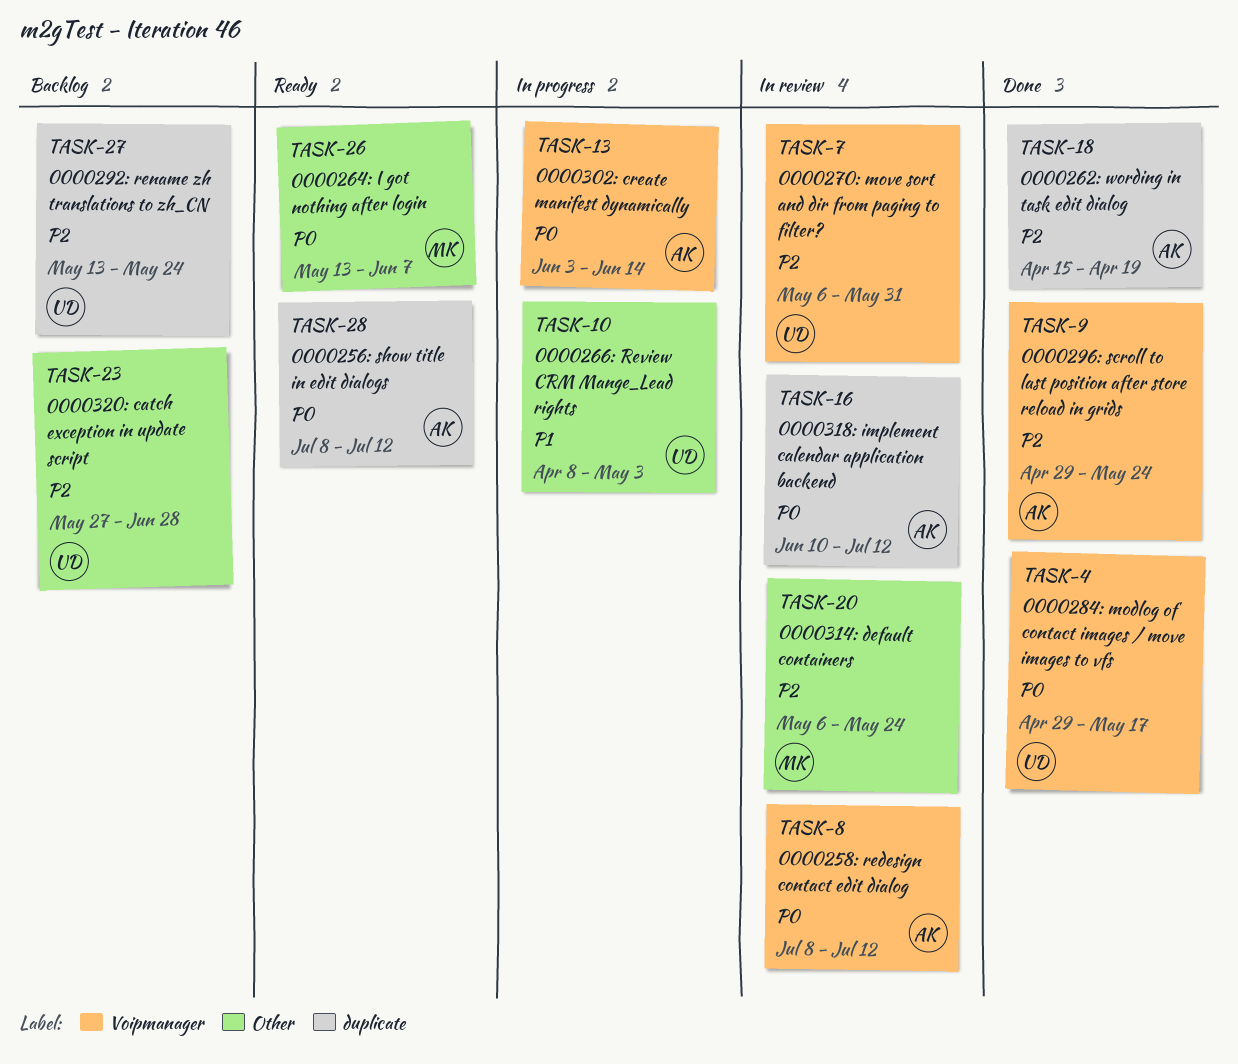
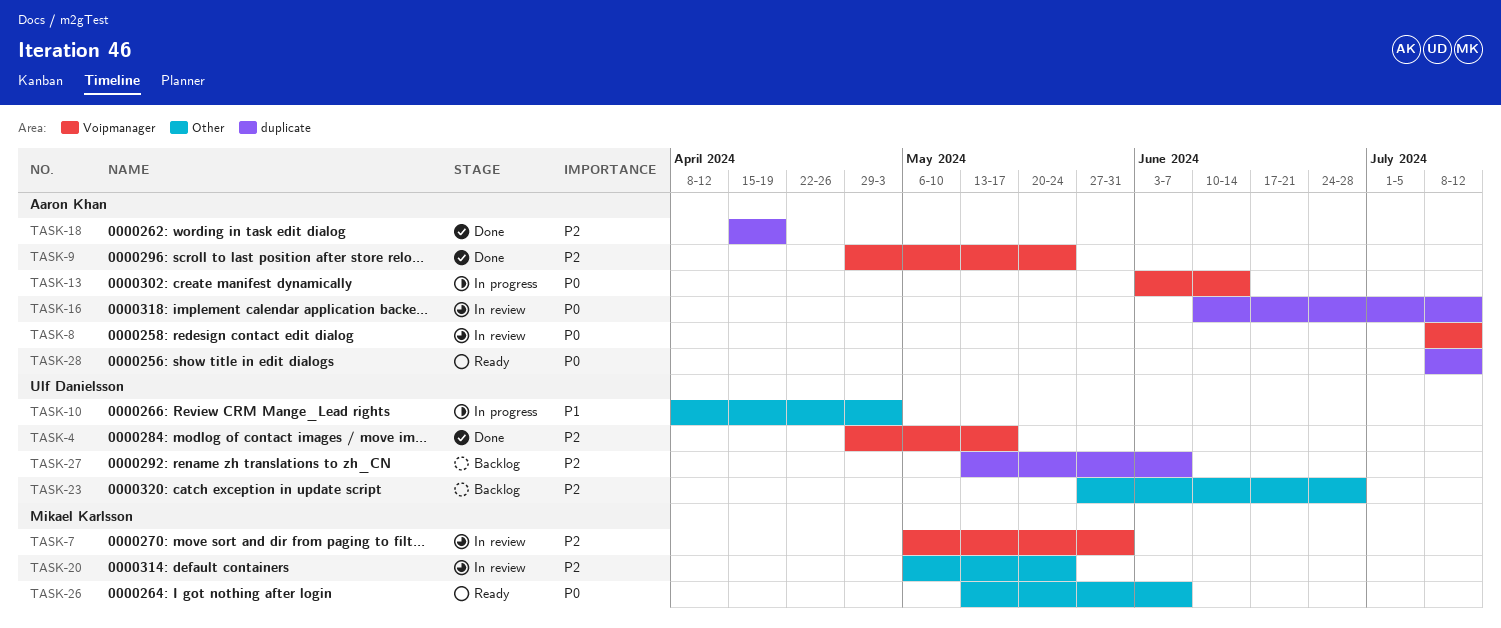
TASK-4, priority: P0 -> P2
TASK-7, owner: Ulf Danielsson -> Mikael Karlsson
TASK-27, due: May 24 -> Jun 7

